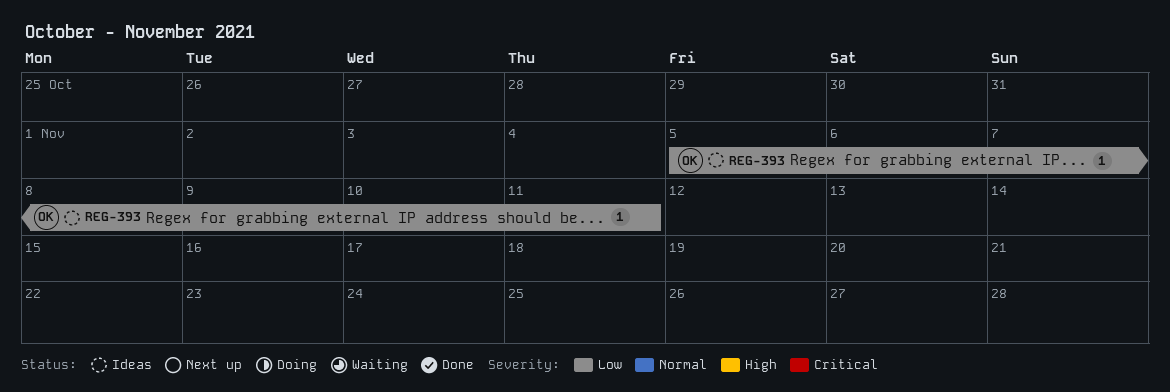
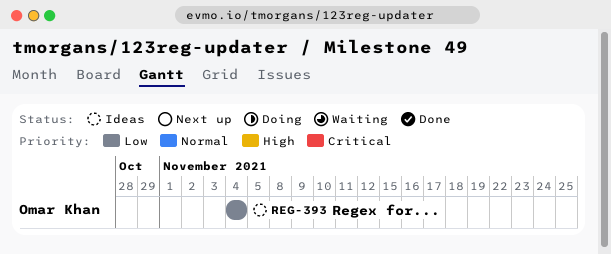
REG-393, start: Nov 5 -> Nov 4
REG-393, due: Nov 11 -> Nov 4

